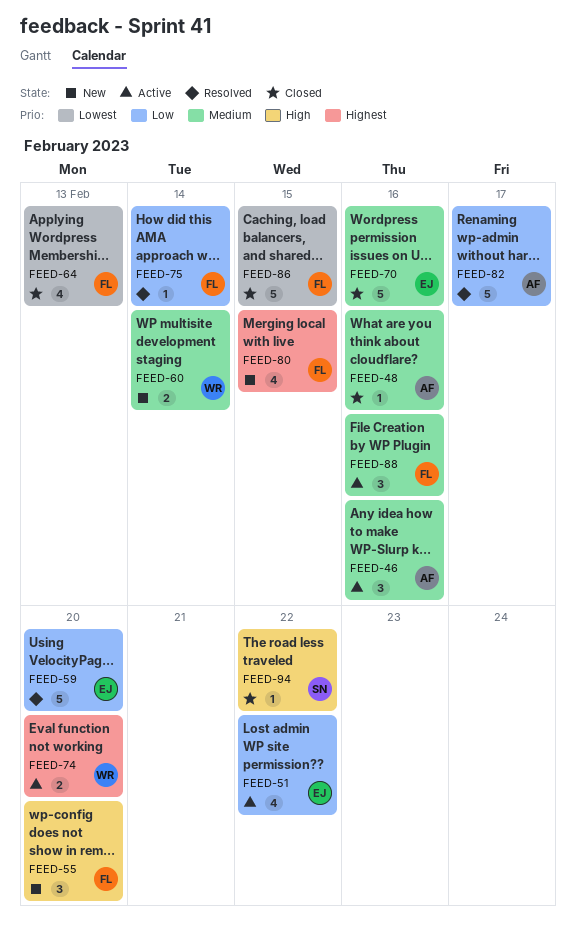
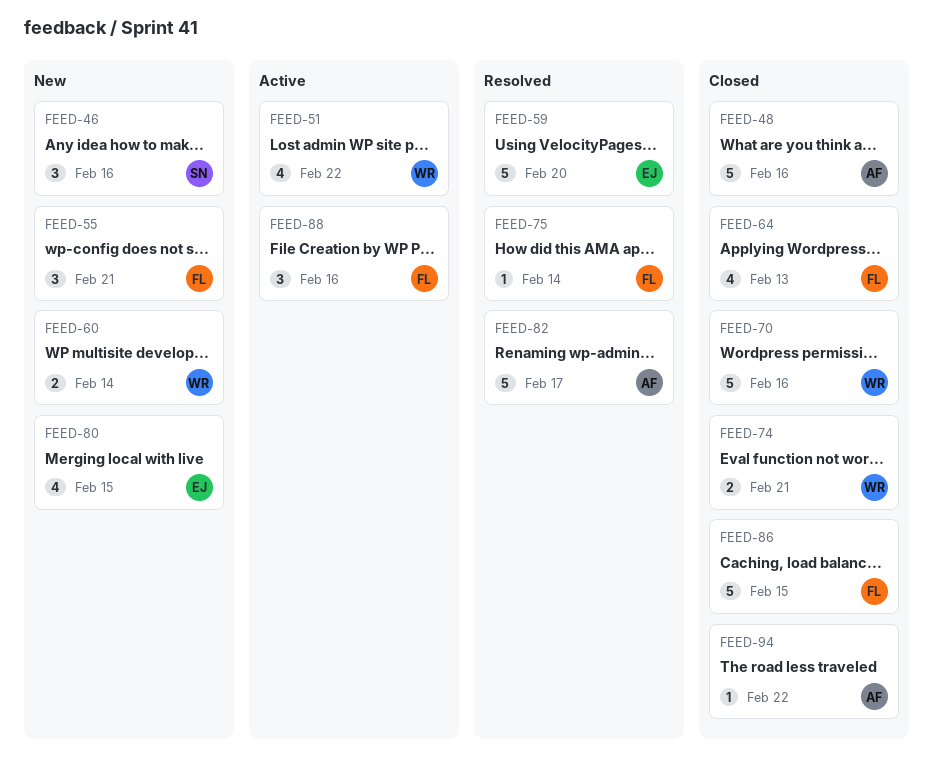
FEED-46, status: Active -> New
FEED-46, owner: AF -> SN
FEED-48, estimate: 1 -> 5
FEED-51, owner: EJ -> WR
FEED-55, due: Feb 20 -> Feb 21
FEED-70, owner: EJ -> WR
FEED-74, status: Active -> Closed
FEED-74, due: Feb 20 -> Feb 21
FEED-80, owner: FL -> EJ
FEED-94, owner: SN -> AF

